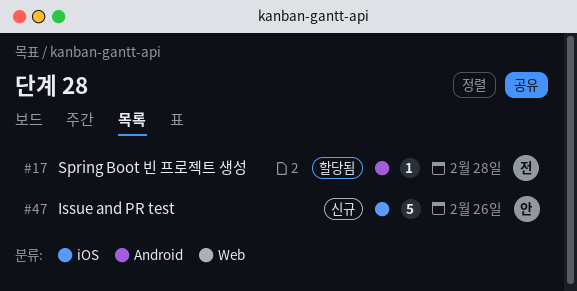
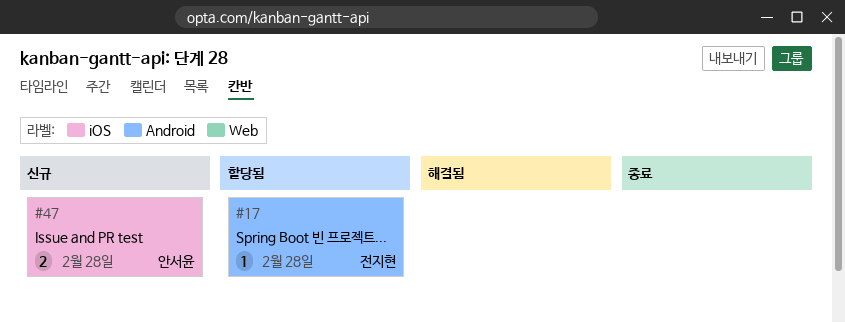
#47, estimate: 5 -> 2
#47, due: Feb 26 -> Feb 28

